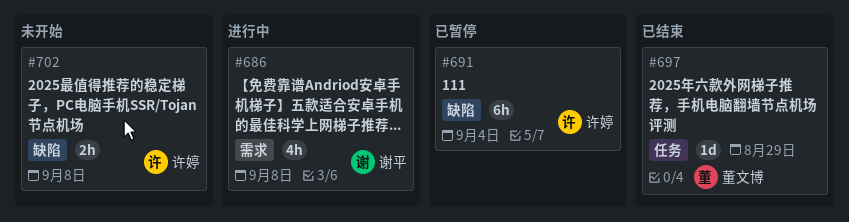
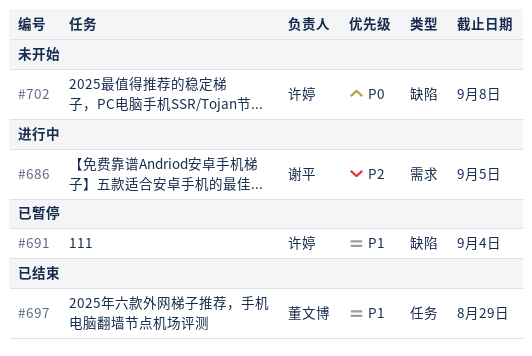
#686, due: Sep 8 -> Sep 5

